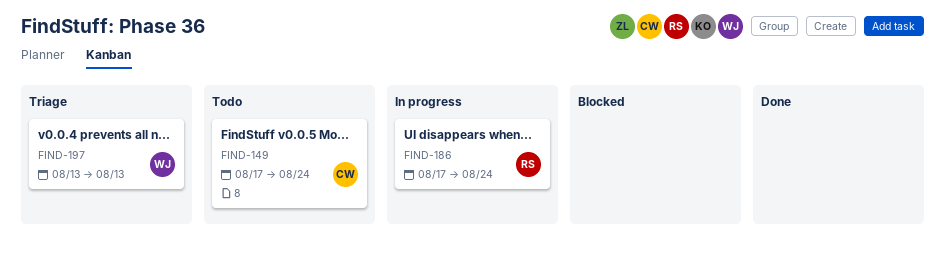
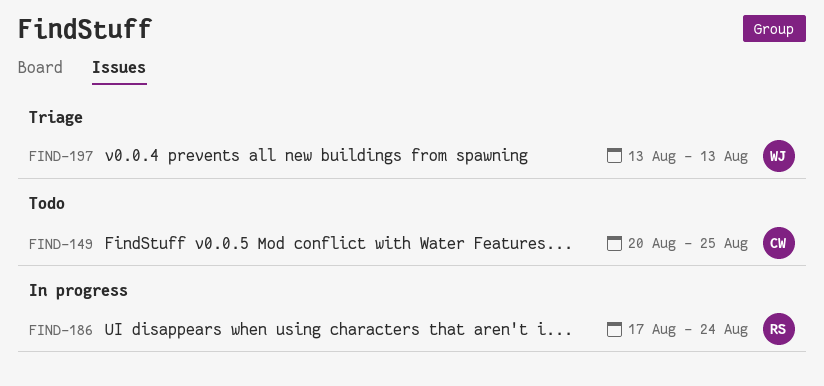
FIND-149, start: Aug 17 -> Aug 20
FIND-149, due: Aug 24 -> Aug 25

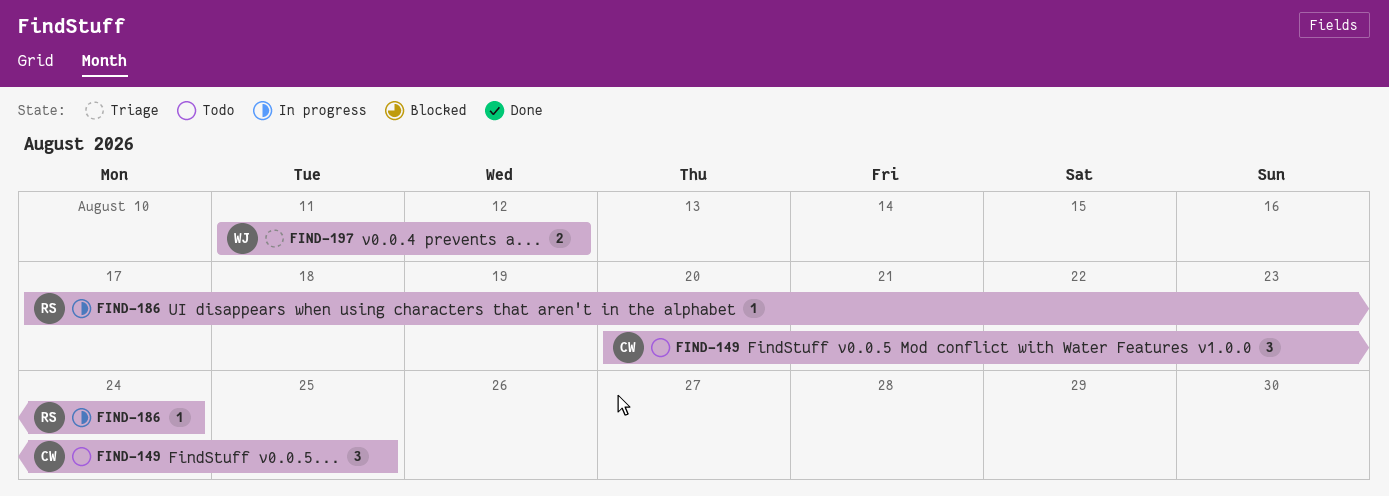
FIND-197, start: Aug 13 -> Aug 11
FIND-197, due: Aug 13 -> Aug 12

